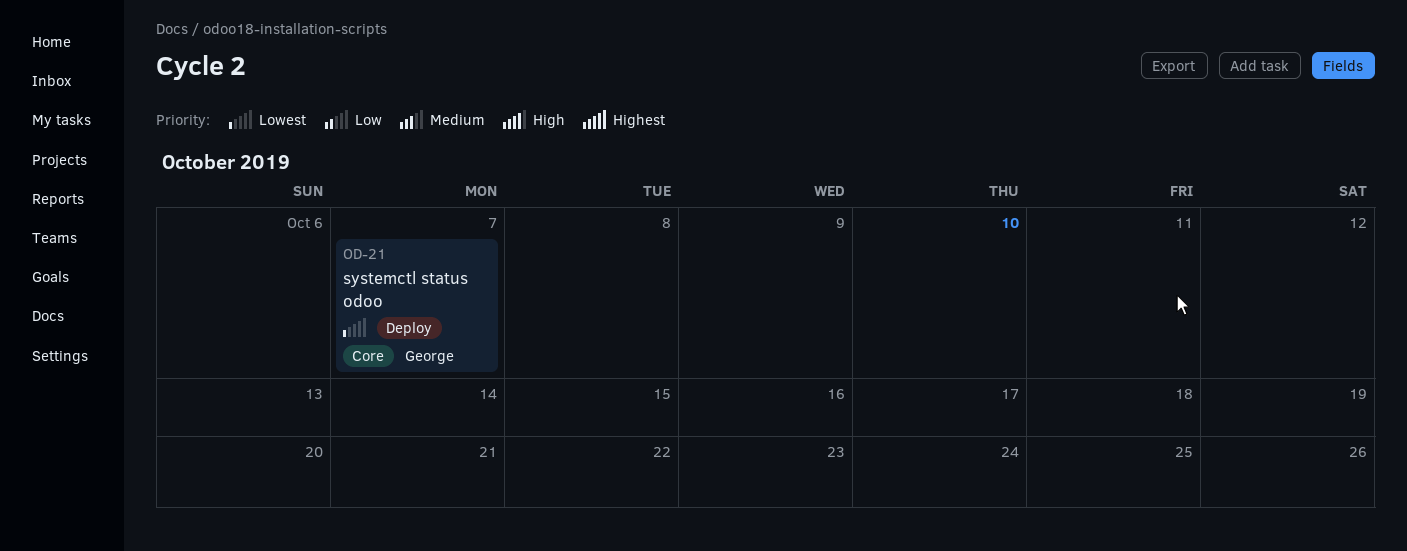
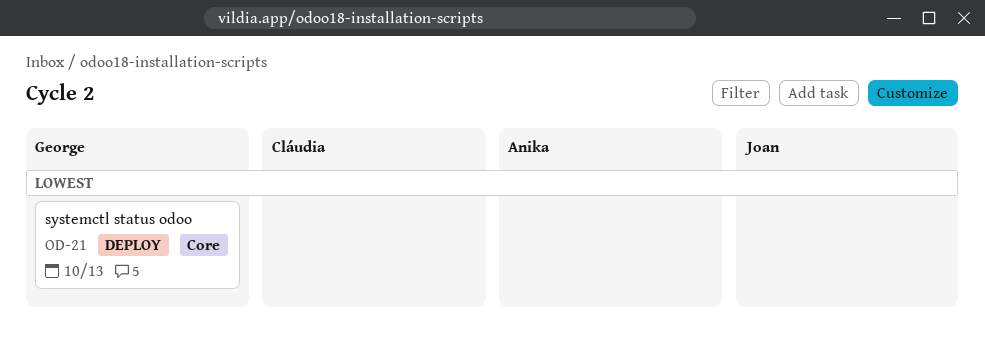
OD-21, due: Oct 7 -> Oct 13

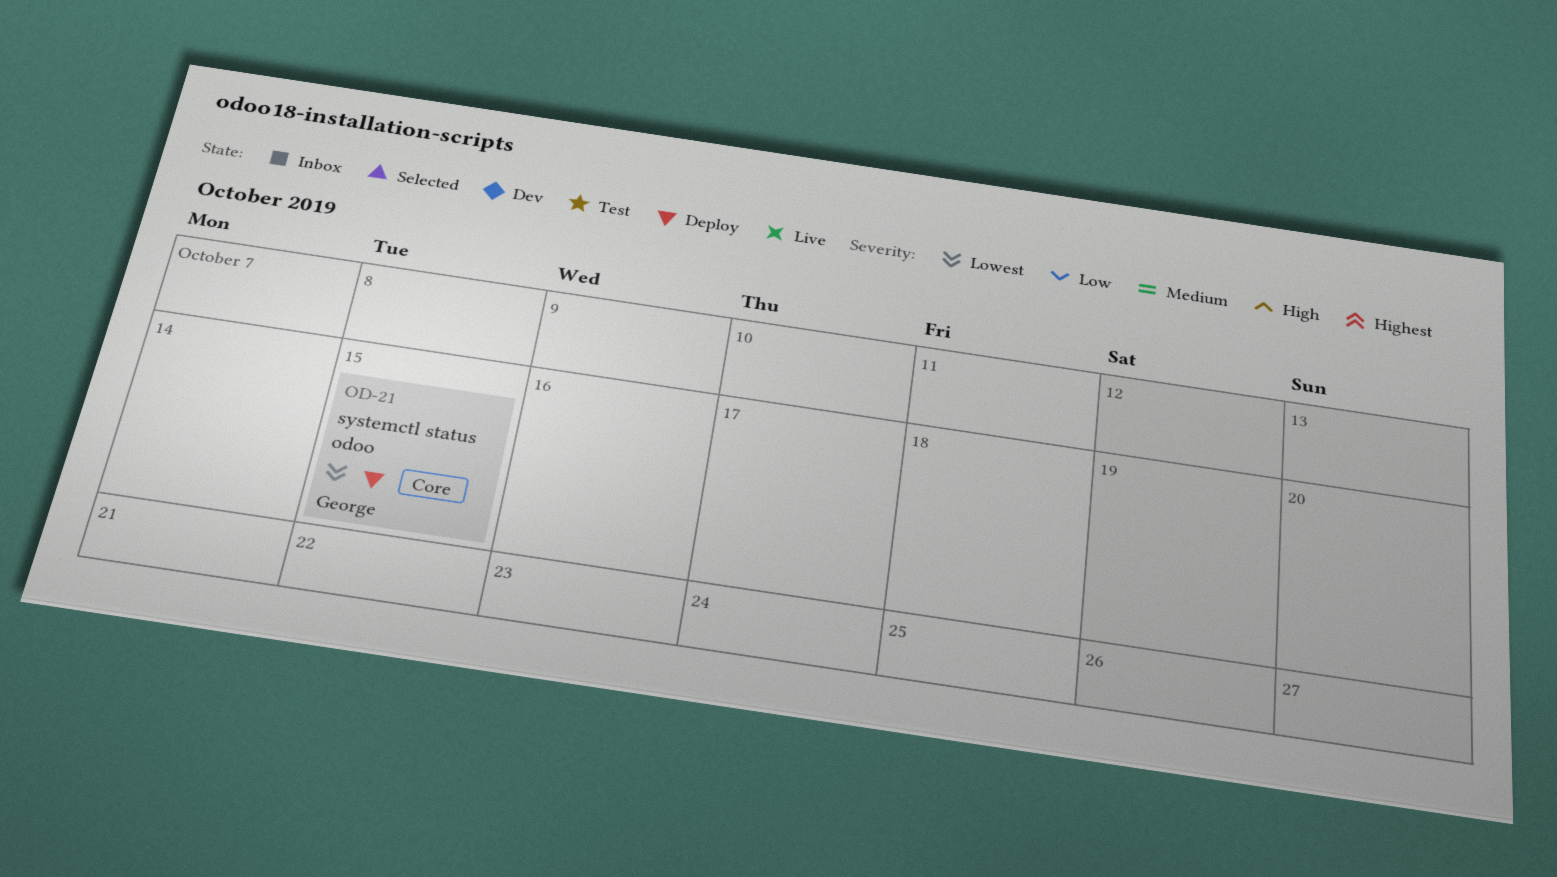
OD-21, due: Oct 13 -> Oct 15

